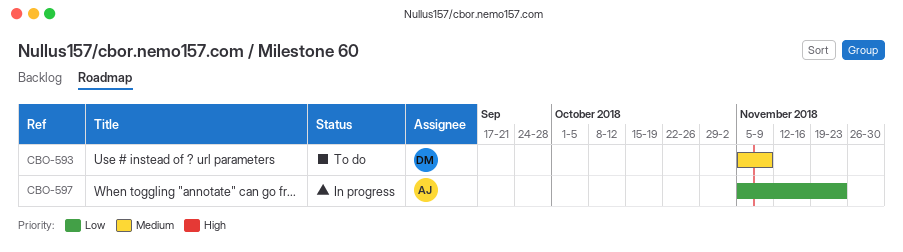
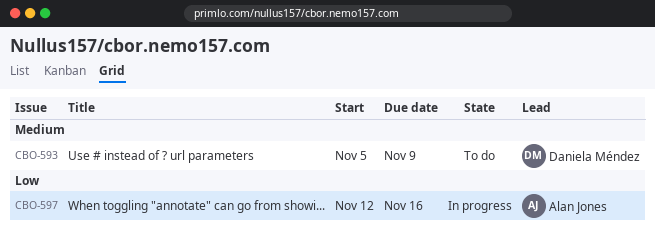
CBO-597, start: Nov 5 -> Nov 12
CBO-597, due: Nov 23 -> Nov 16

